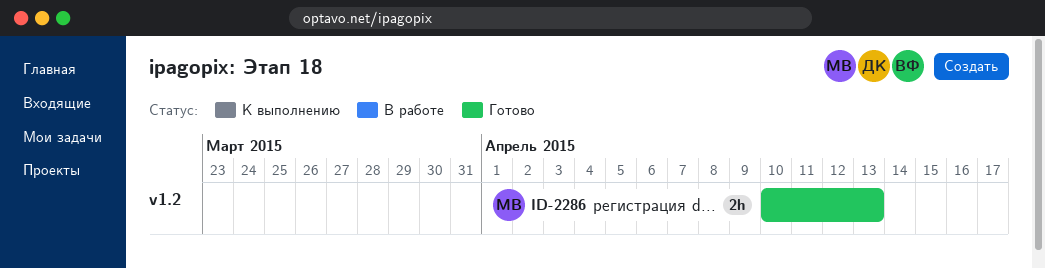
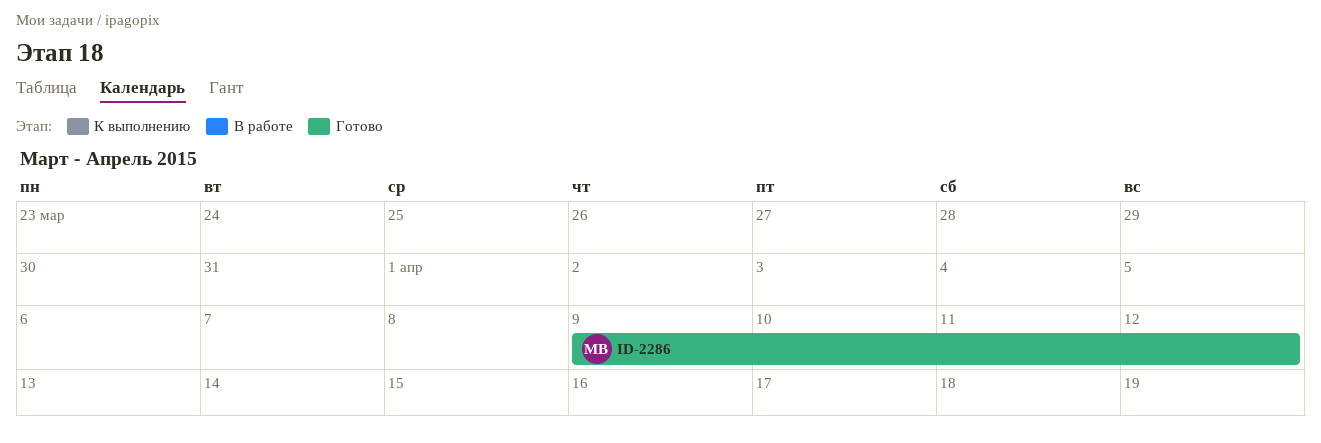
ID-2286, start: Apr 10 -> Apr 9
ID-2286, due: Apr 13 -> Apr 12

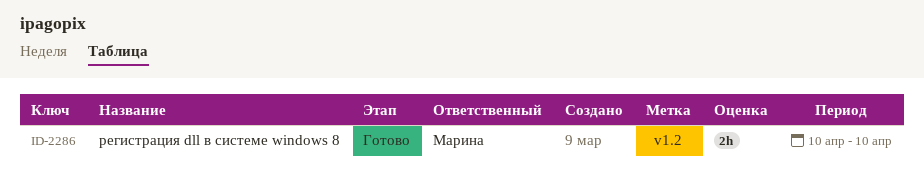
ID-2286, start: Apr 9 -> Apr 10
ID-2286, due: Apr 12 -> Apr 10

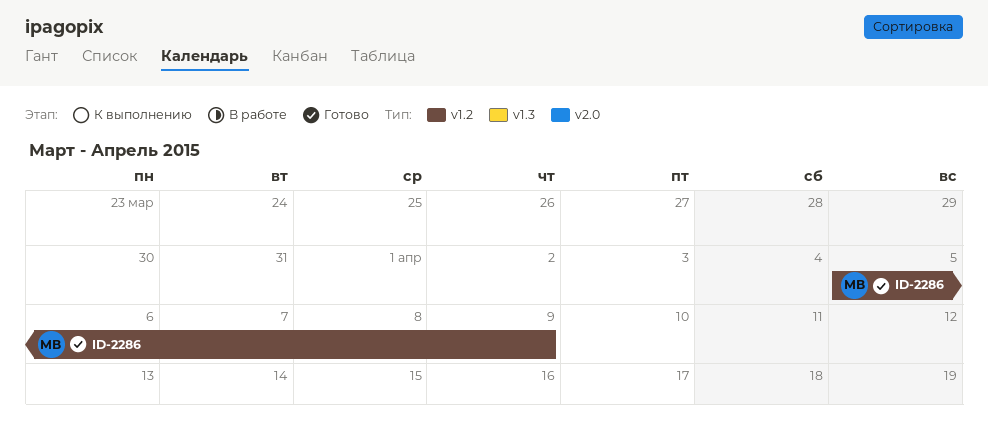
ID-2286, start: Apr 10 -> Apr 5
ID-2286, due: Apr 10 -> Apr 9

